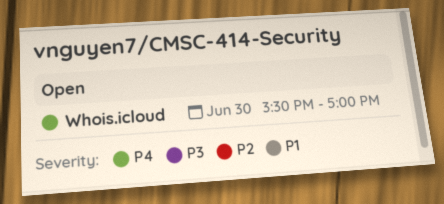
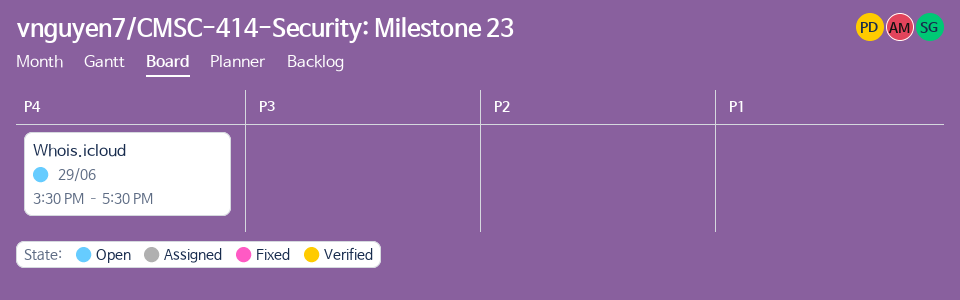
Whois.icloud, day: Jun 30 -> Jun 29
Whois.icloud, ends: 17:00 -> 17:30

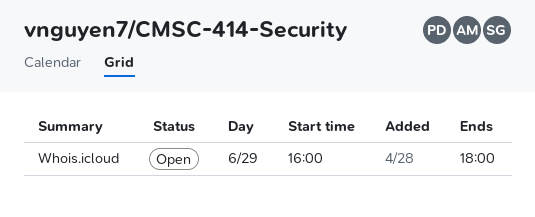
Whois.icloud, begins: 15:30 -> 16:00
Whois.icloud, ends: 17:30 -> 18:00

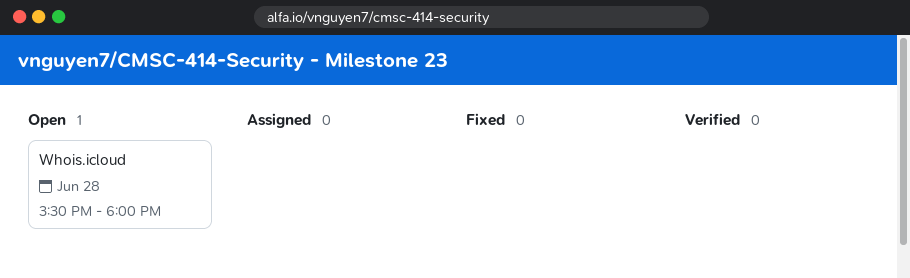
Whois.icloud, day: Jun 29 -> Jun 28
Whois.icloud, begins: 16:00 -> 15:30

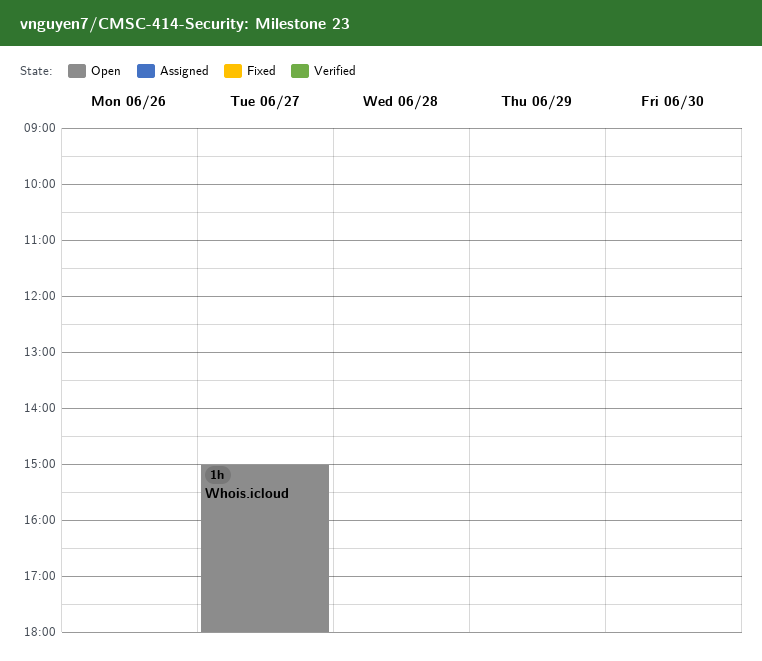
Whois.icloud, day: Jun 28 -> Jun 27
Whois.icloud, begins: 15:30 -> 15:00

